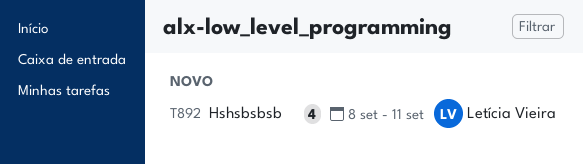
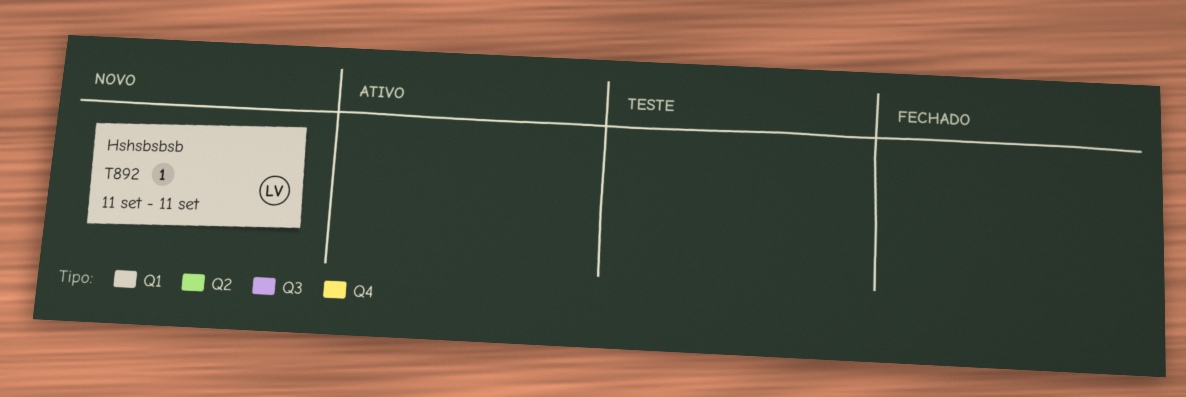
T892, estimate: 4 -> 1
T892, start: Sep 8 -> Sep 11

